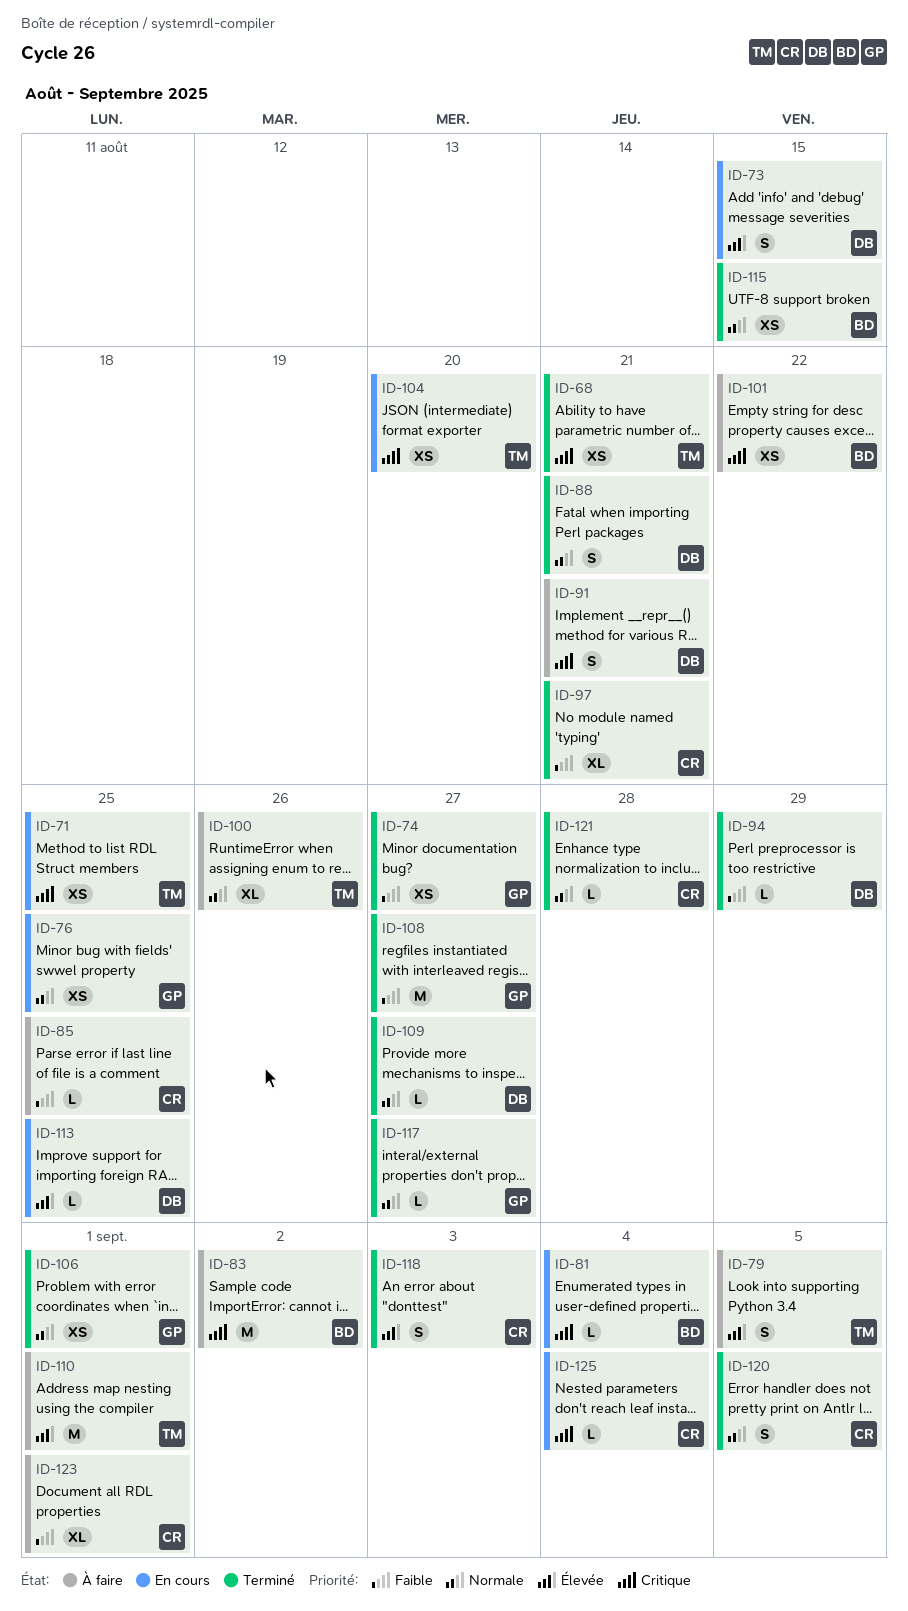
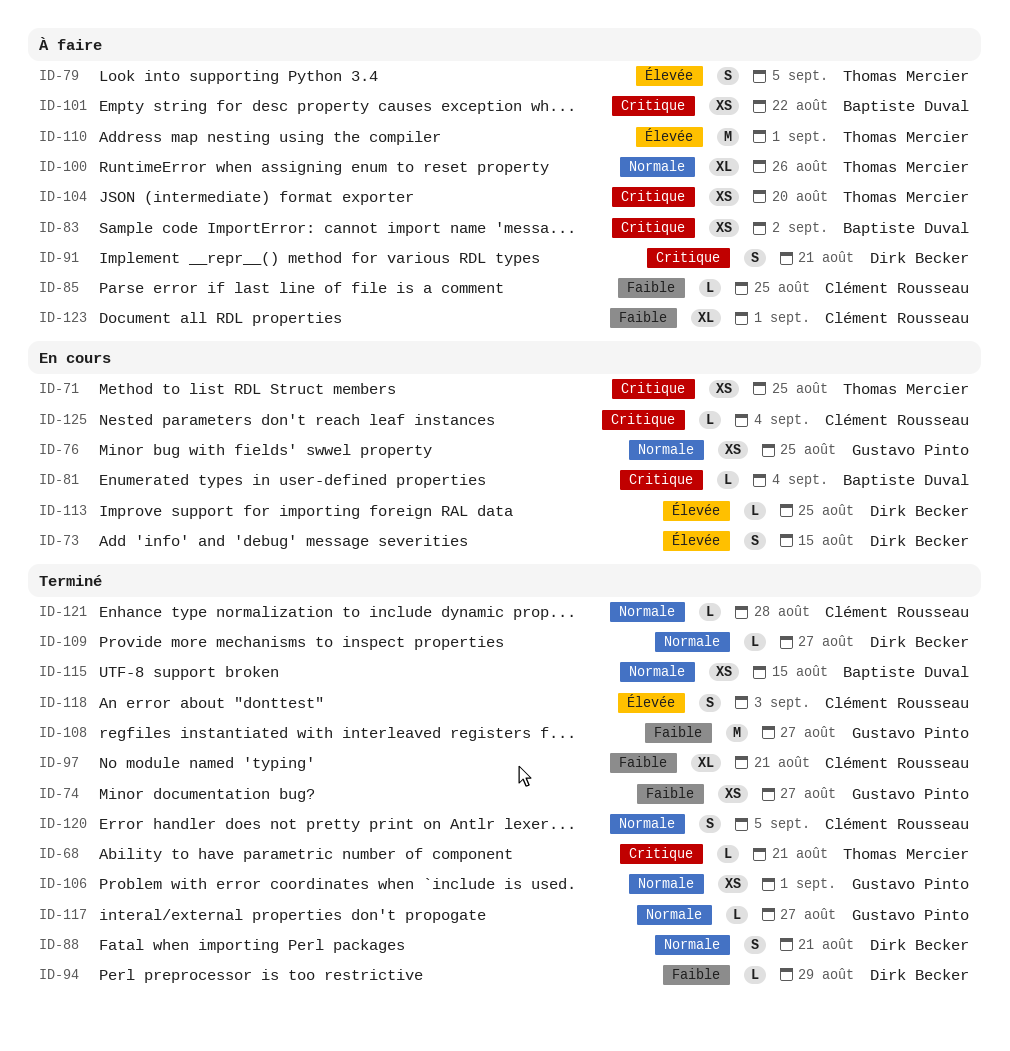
ID-68, estimate: XS -> L
ID-83, estimate: M -> XS
ID-104, status: En cours -> À faire

